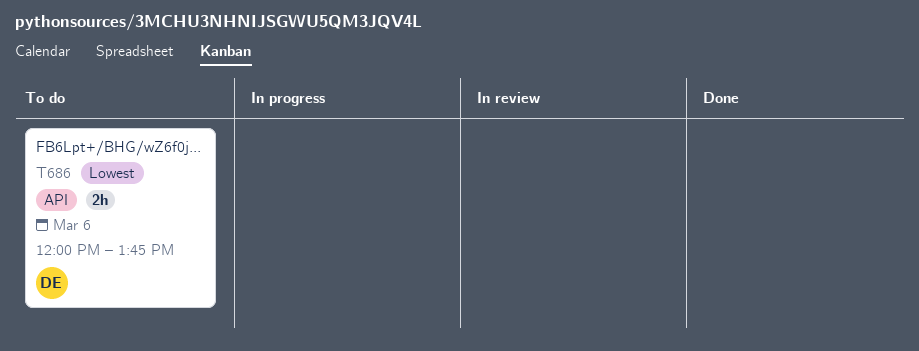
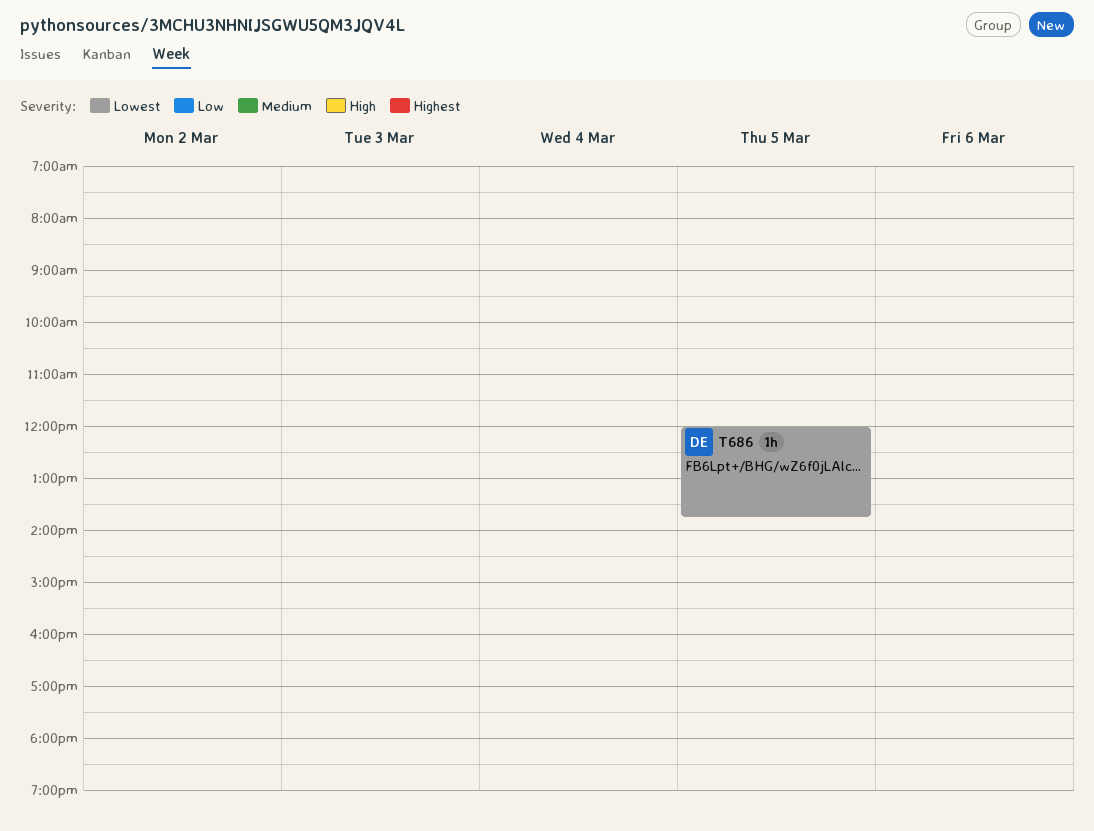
T686, estimate: 2h -> 1h
T686, day: Mar 6 -> Mar 5

